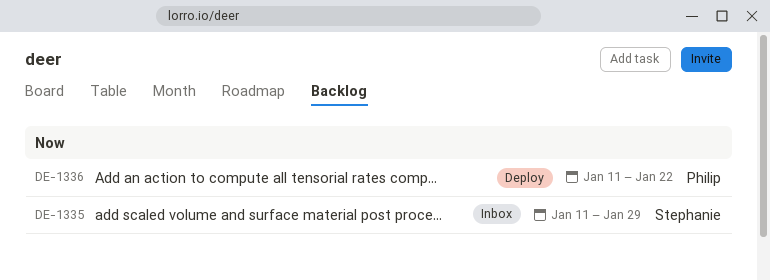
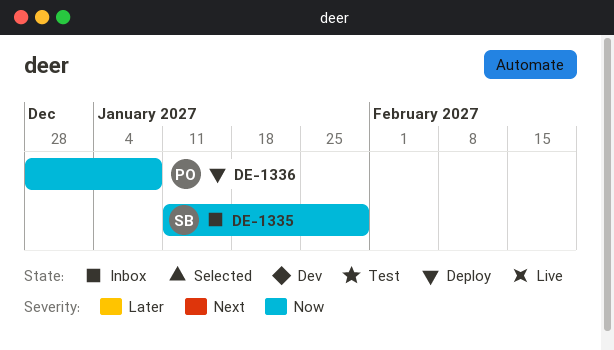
DE-1336, start: Jan 11 -> Dec 28
DE-1336, due: Jan 22 -> Jan 8

